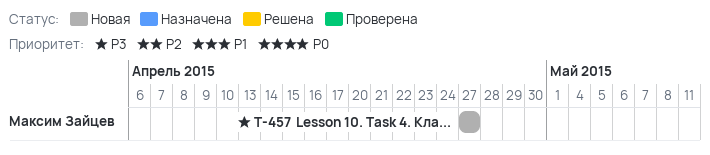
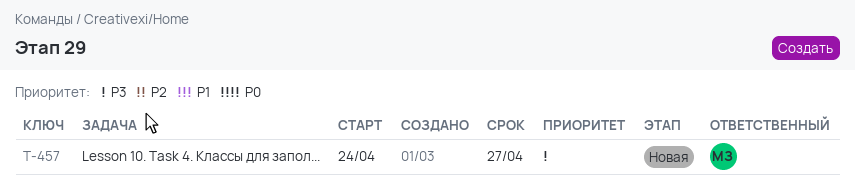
T-457, start: Apr 27 -> Apr 24

